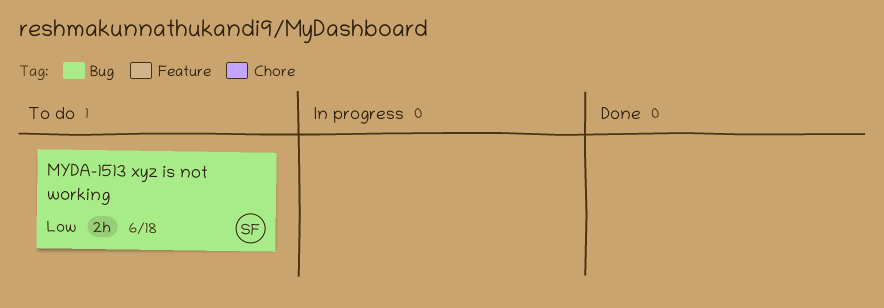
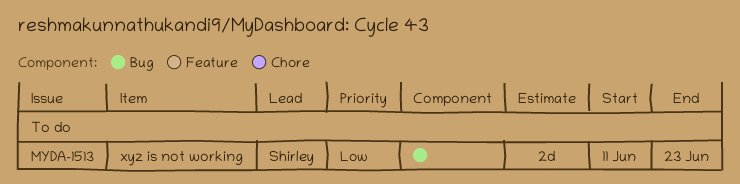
MYDA-1513, estimate: 2h -> 2d
MYDA-1513, due: Jun 18 -> Jun 23

